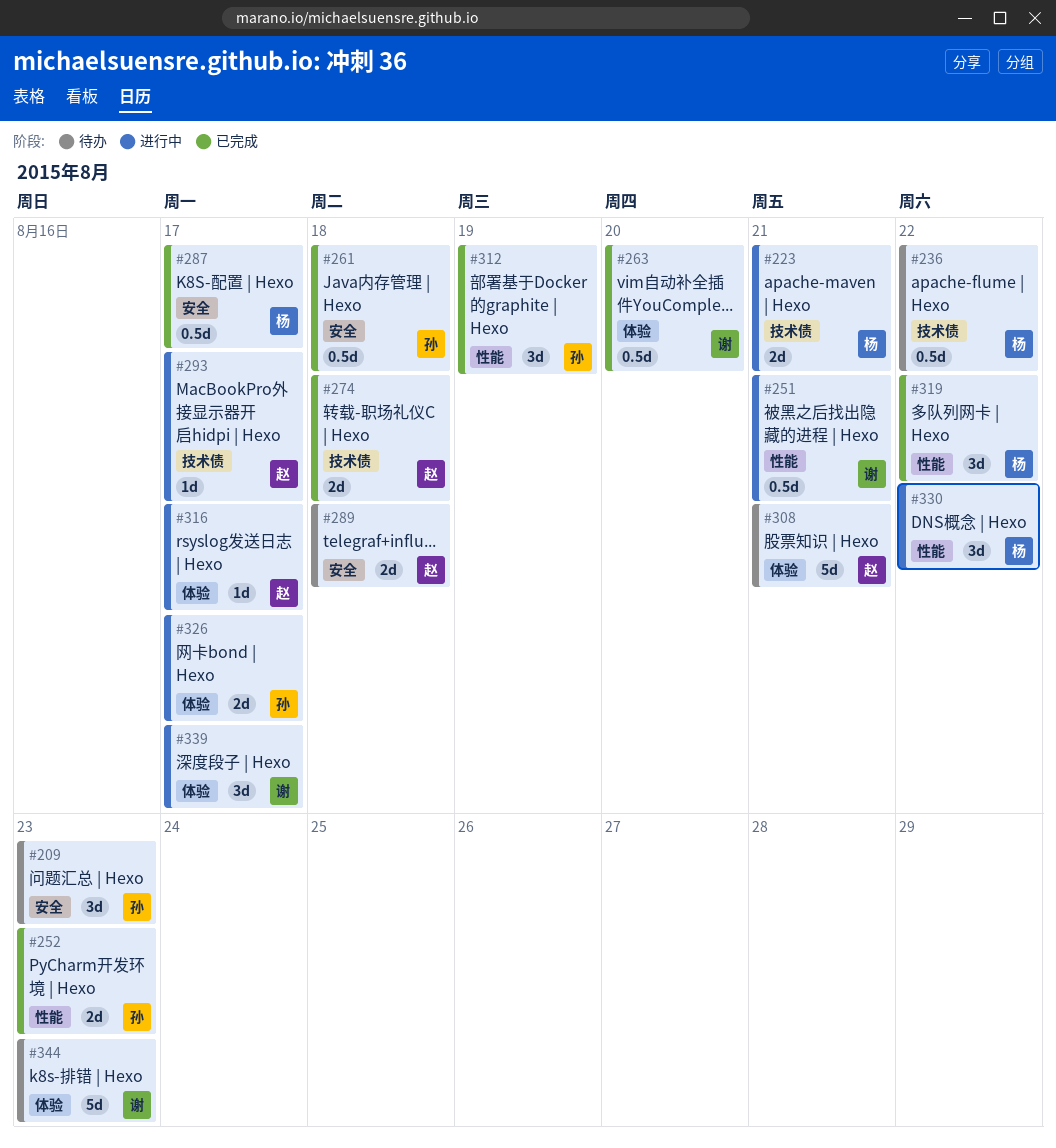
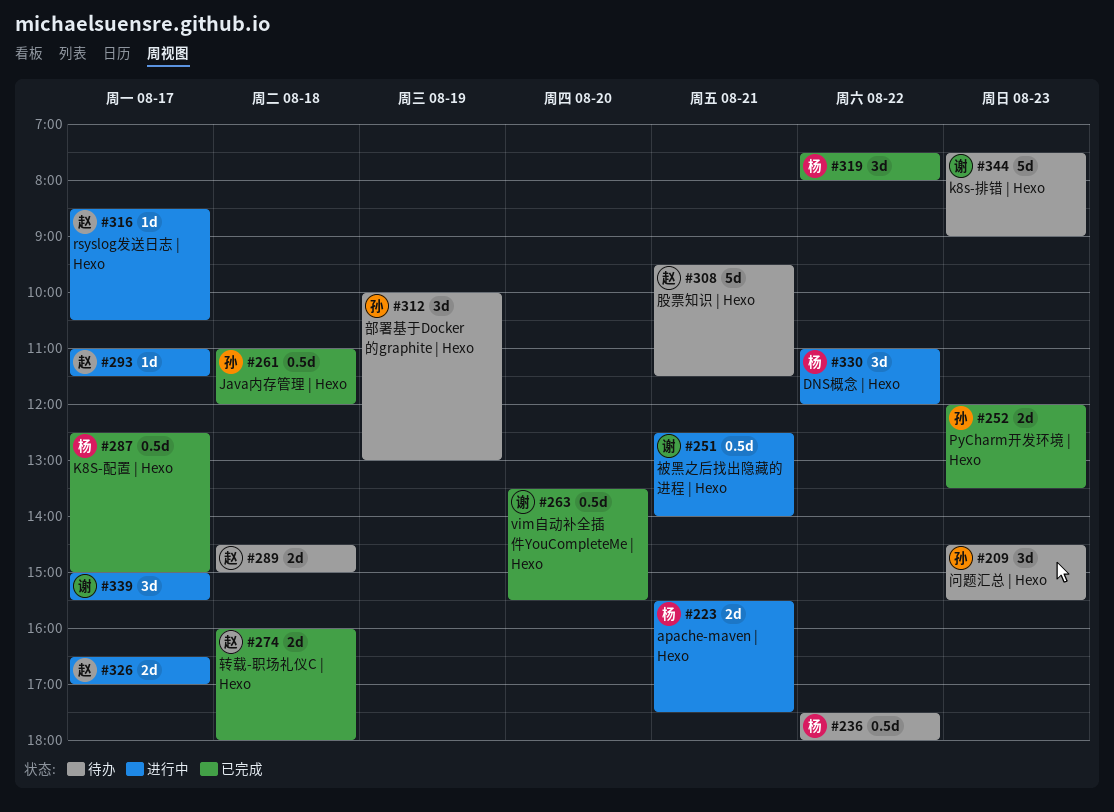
#312, status: 已完成 -> 待办
#326, owner: 孙 -> 赵

